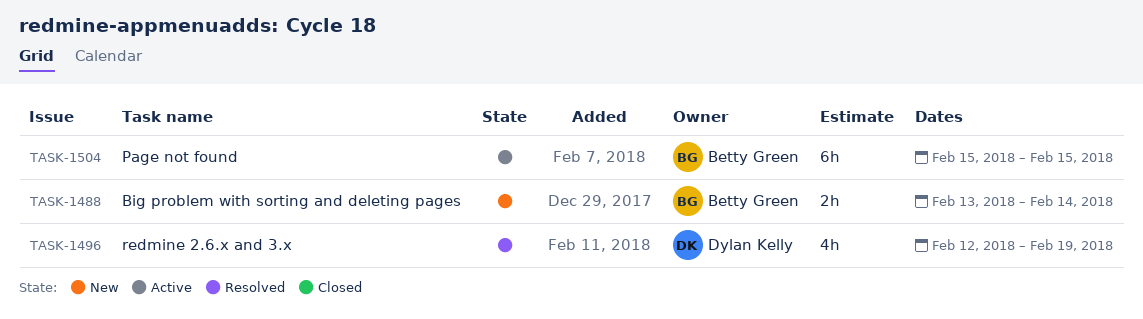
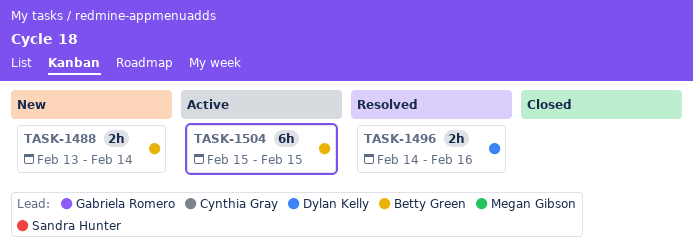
TASK-1496, estimate: 4h -> 2h
TASK-1496, start: Feb 12 -> Feb 14
TASK-1496, due: Feb 19 -> Feb 16

